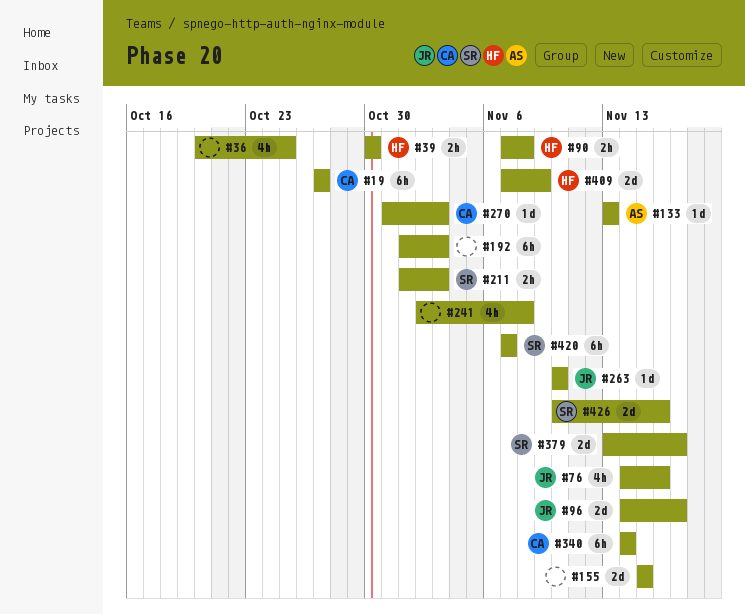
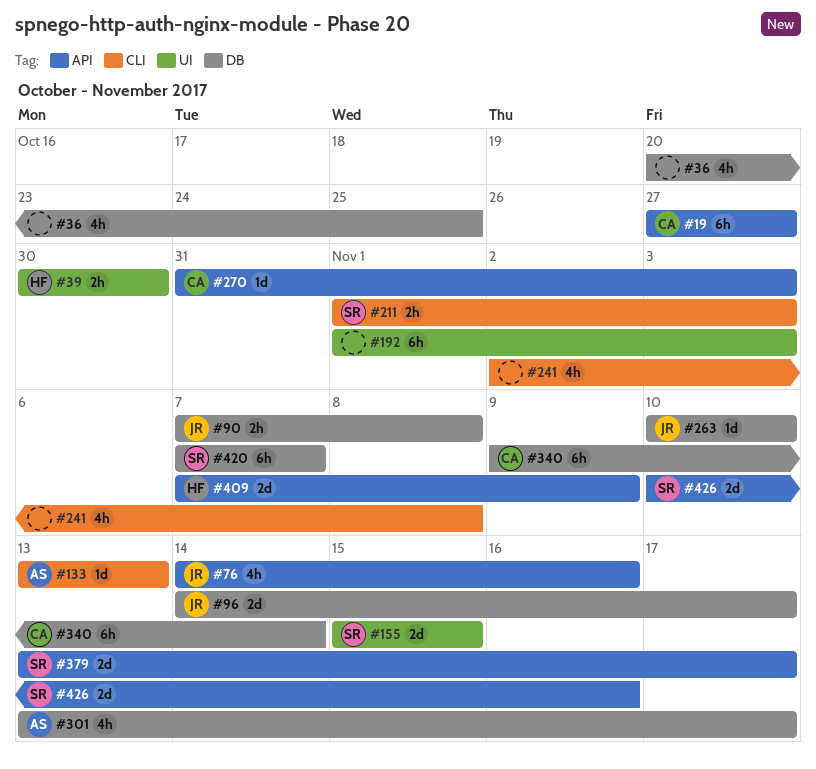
#90, owner: HF -> JR
#155, owner: none -> SR
#301: none -> present
#340, start: Nov 14 -> Nov 9

